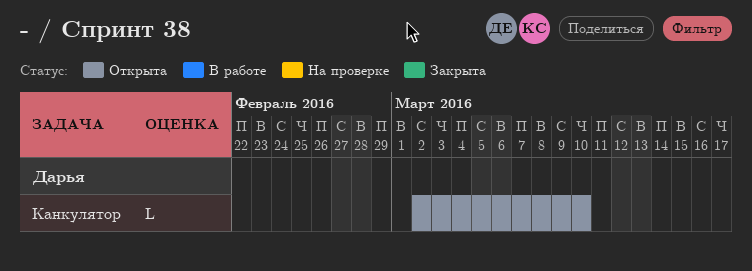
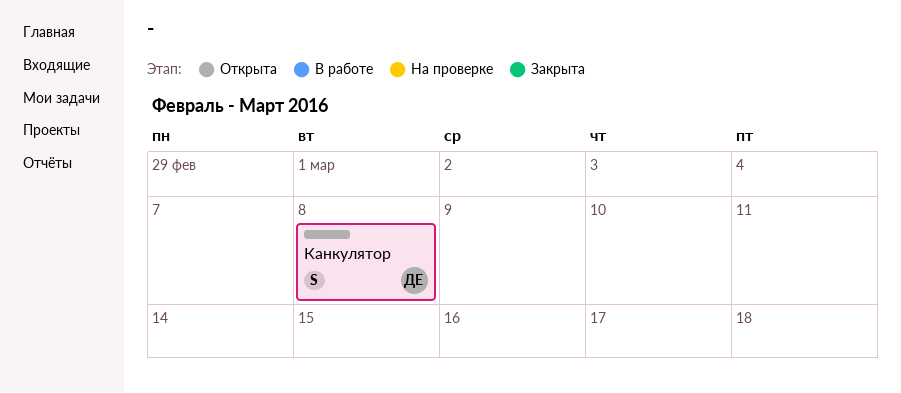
Канкулятор, estimate: L -> S
Канкулятор, due: Mar 10 -> Mar 8

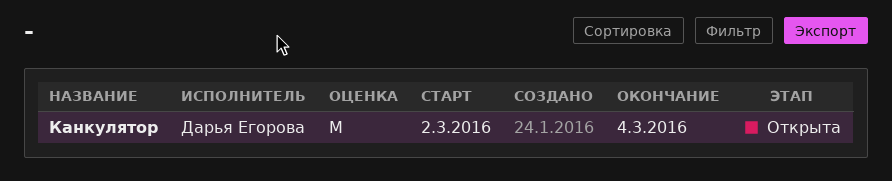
Канкулятор, estimate: S -> M
Канкулятор, due: Mar 8 -> Mar 4

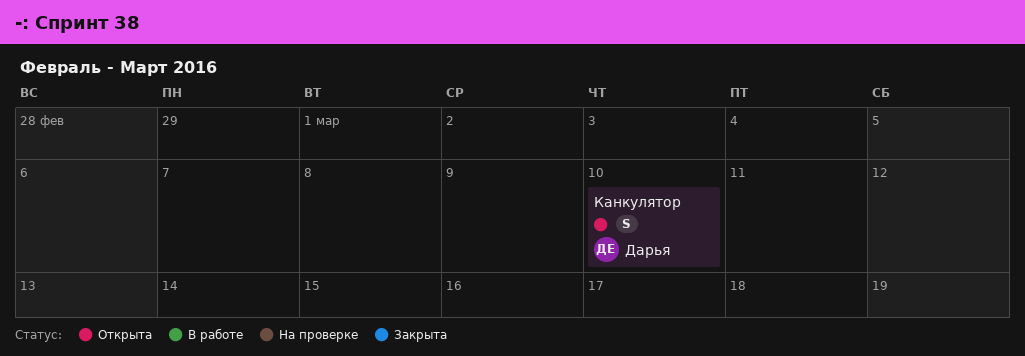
Канкулятор, estimate: M -> S
Канкулятор, due: Mar 4 -> Mar 10

